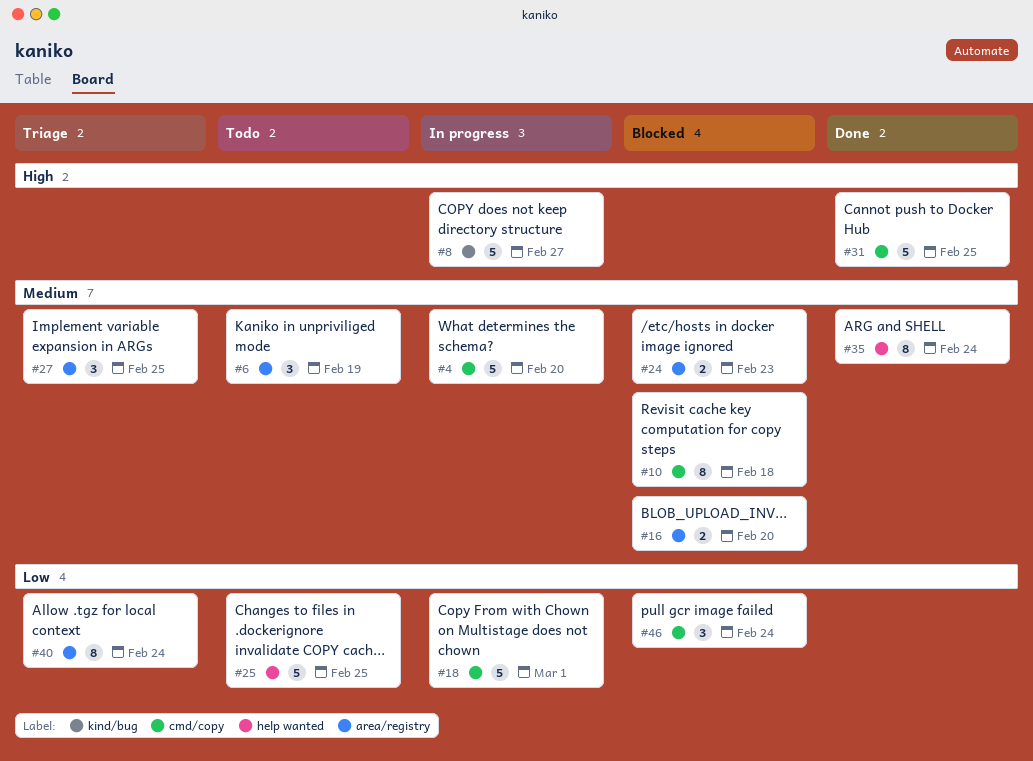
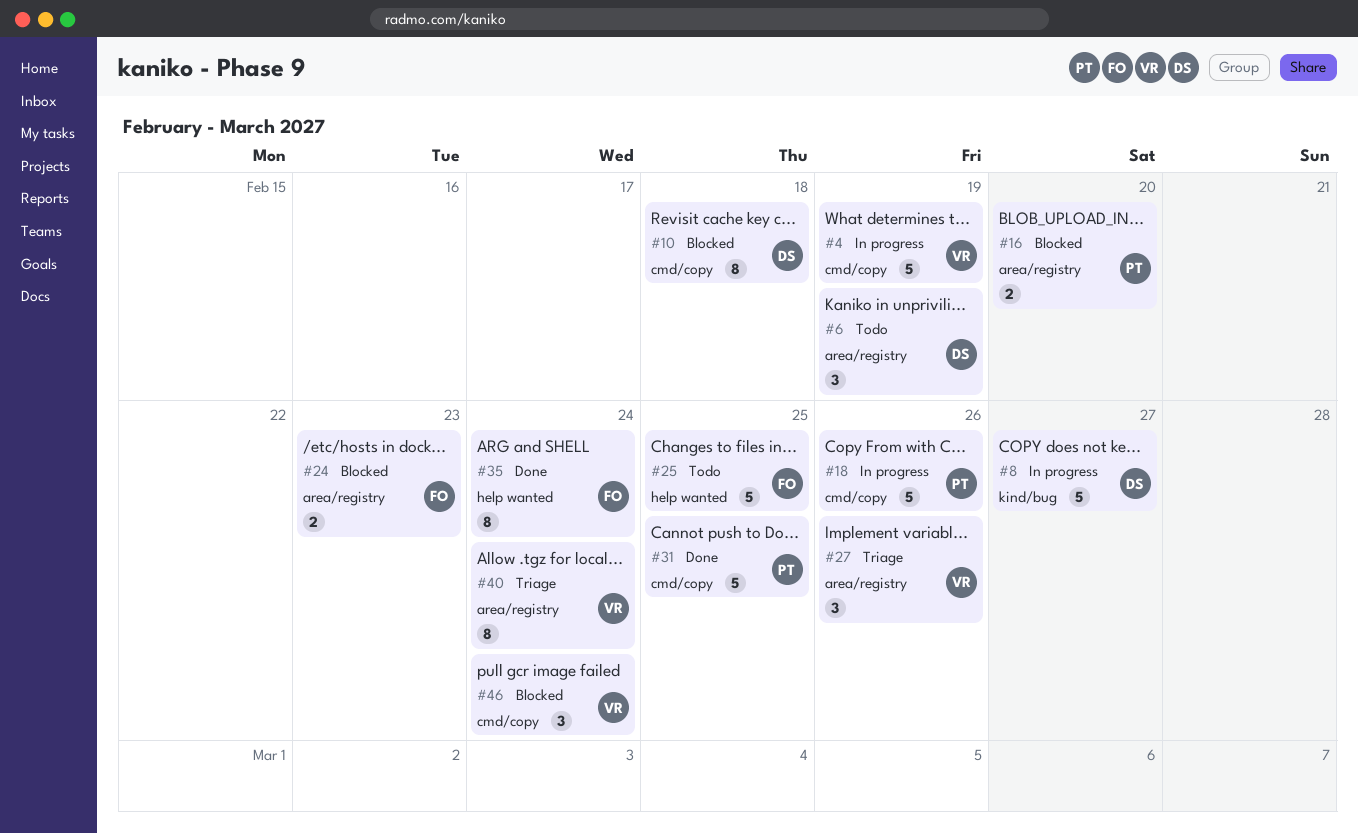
#4, due: Feb 20 -> Feb 19
#18, due: Mar 1 -> Feb 26
#27, due: Feb 25 -> Feb 26

